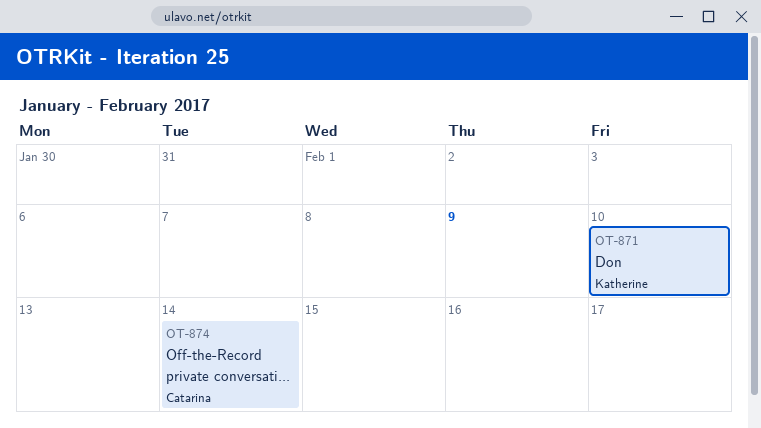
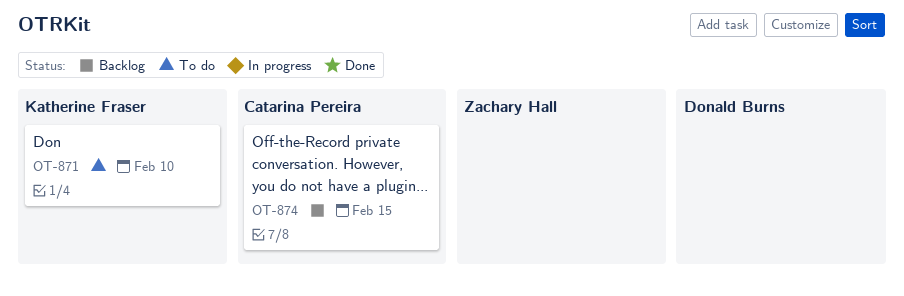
OT-874, due: Feb 14 -> Feb 15

